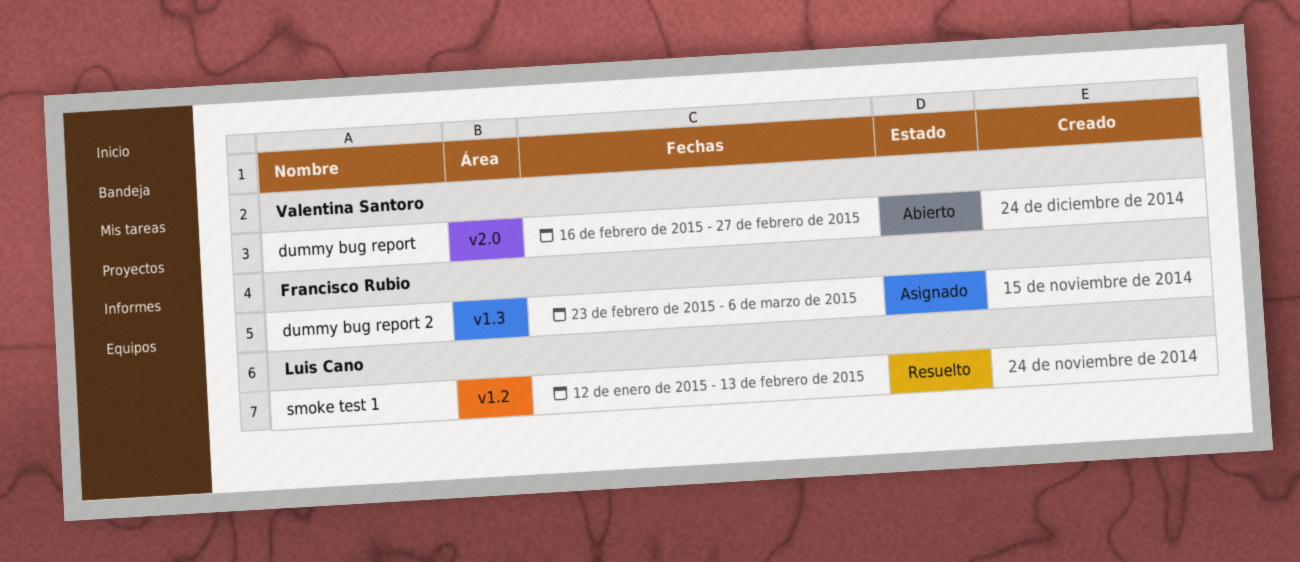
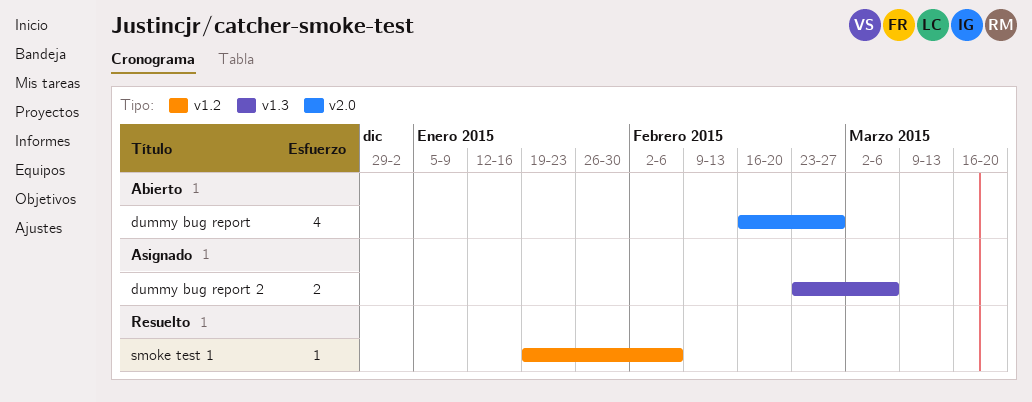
smoke test 1, start: Jan 12 -> Jan 19
smoke test 1, due: Feb 13 -> Feb 6

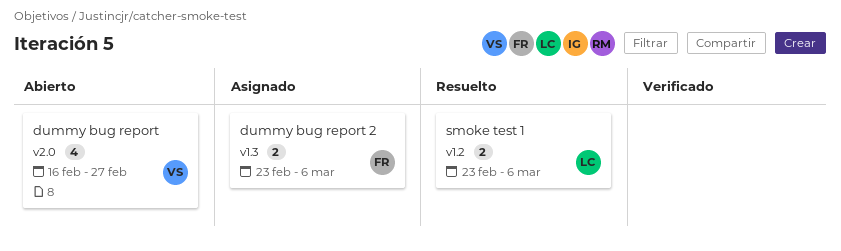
smoke test 1, estimate: 1 -> 2
smoke test 1, start: Jan 19 -> Feb 23
smoke test 1, due: Feb 6 -> Mar 6

